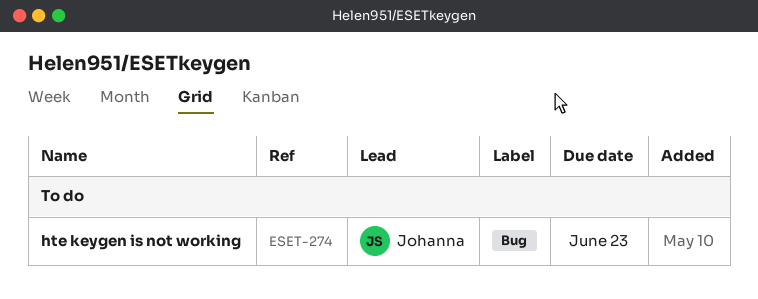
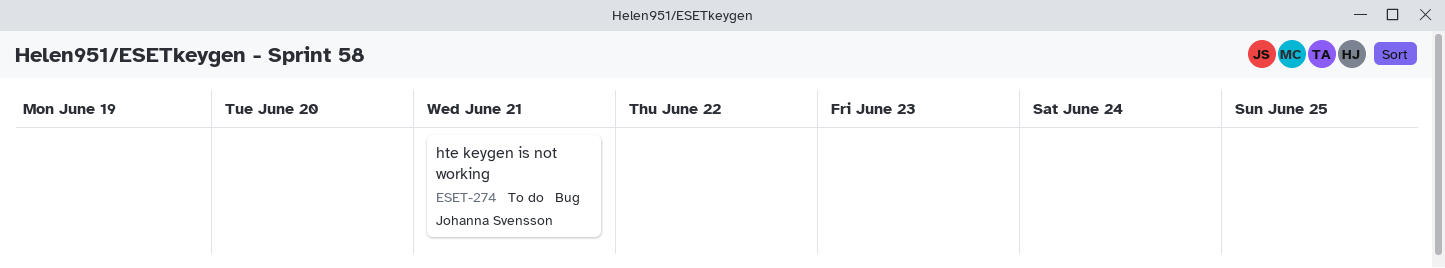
ESET-274, due: Jun 23 -> Jun 21

